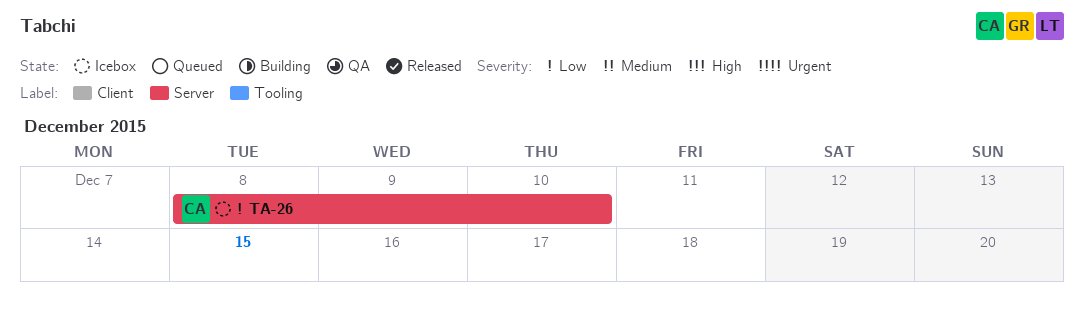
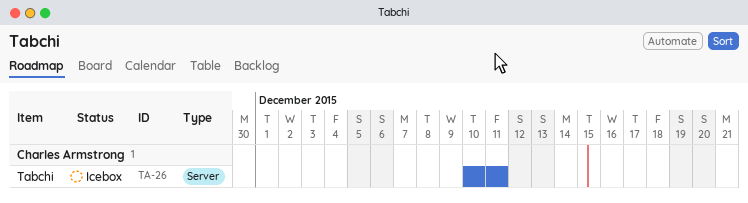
TA-26, start: Dec 8 -> Dec 10
TA-26, due: Dec 10 -> Dec 11

